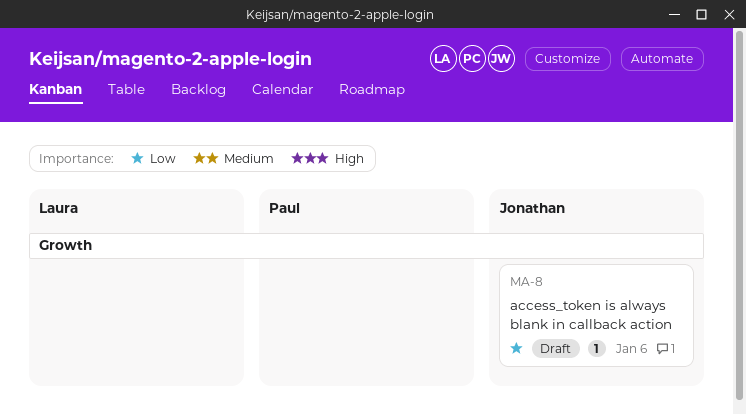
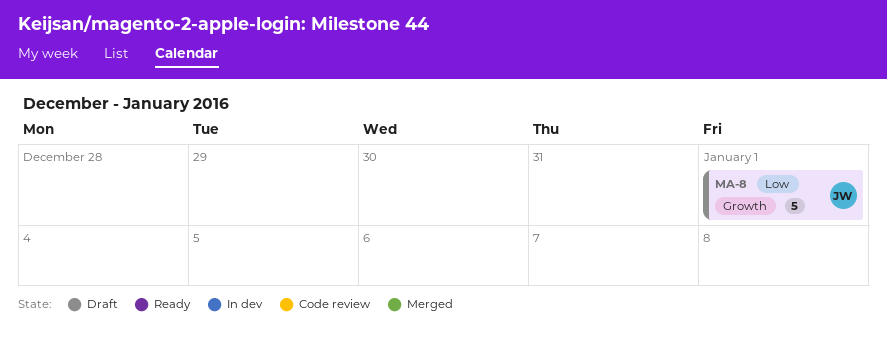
MA-8, estimate: 1 -> 5
MA-8, due: Jan 6 -> Jan 1

